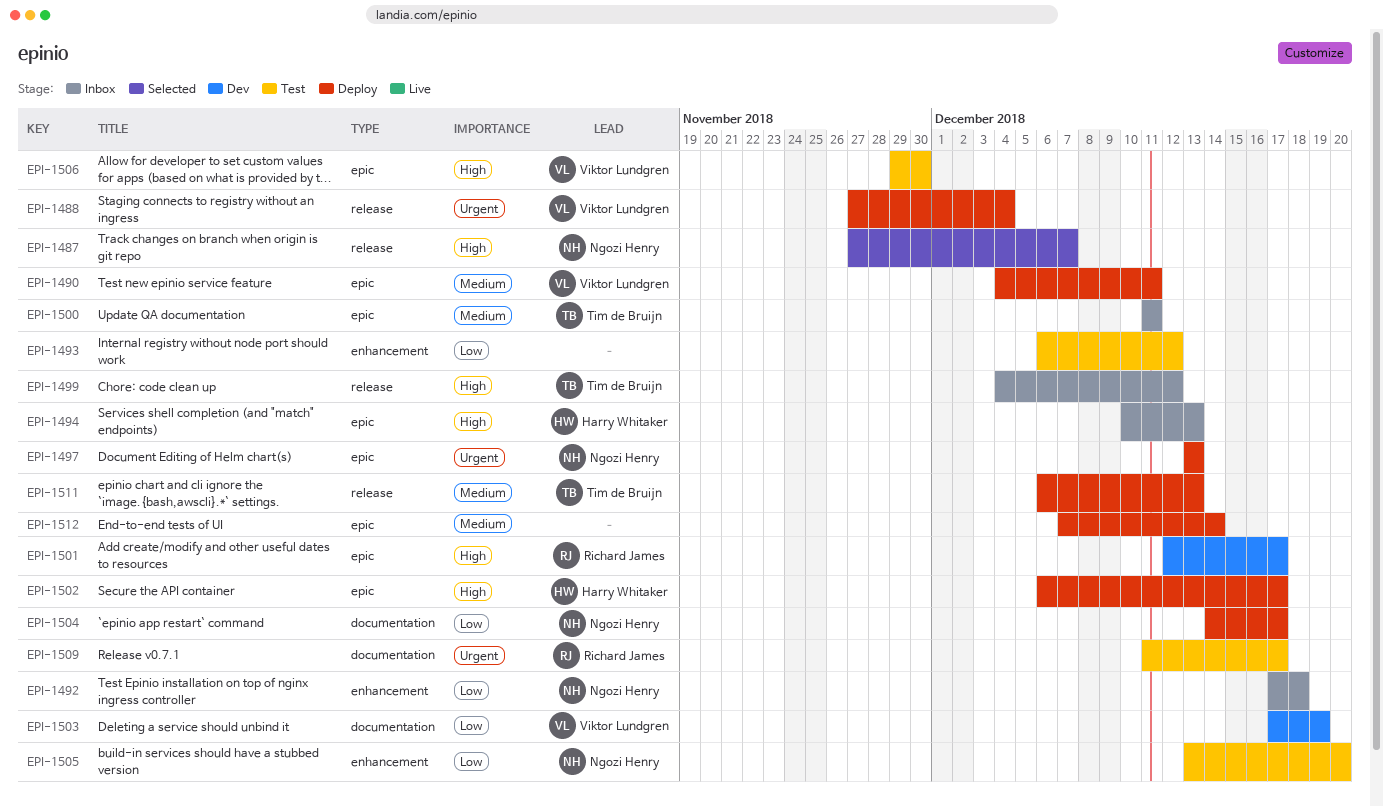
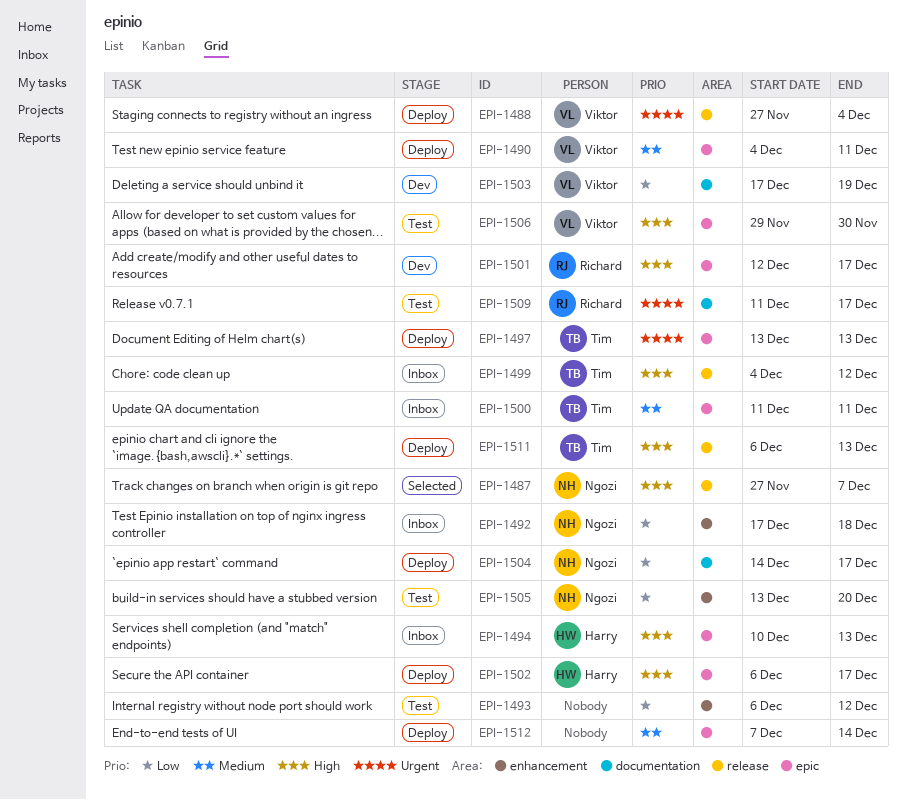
EPI-1497, owner: Ngozi Henry -> Tim de Bruijn
EPI-1511, priority: Medium -> High

